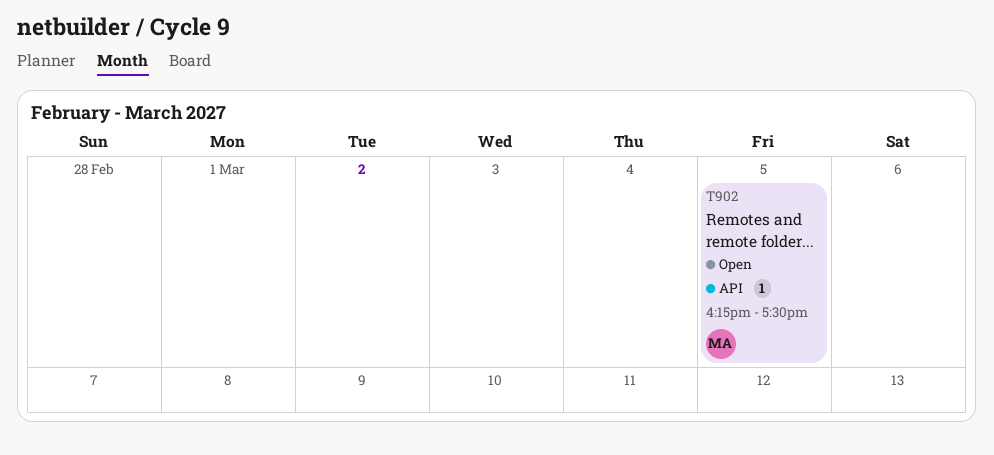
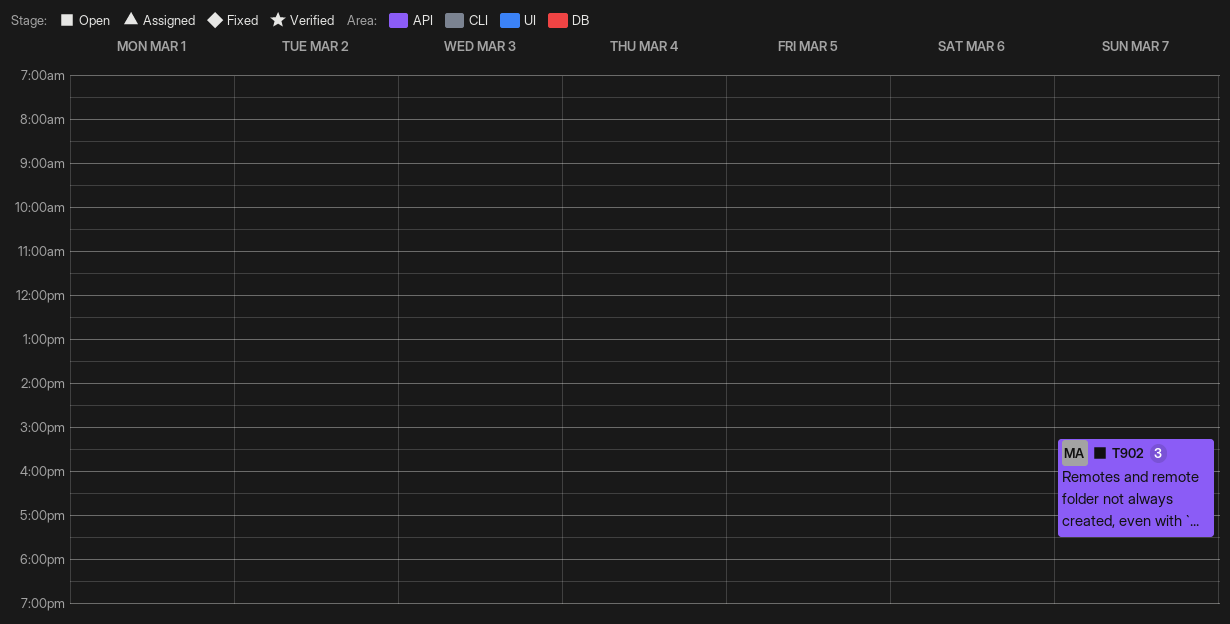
T902, estimate: 1 -> 3
T902, day: Mar 5 -> Mar 7
T902, begins: 16:15 -> 15:15

